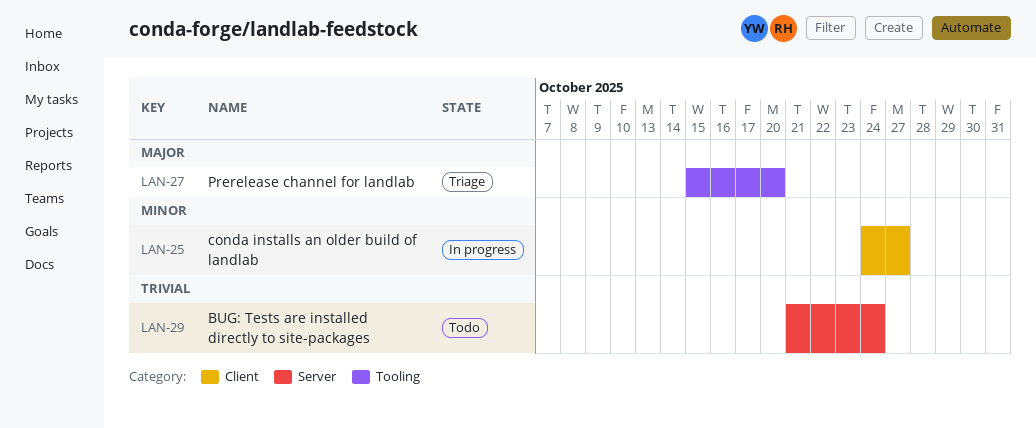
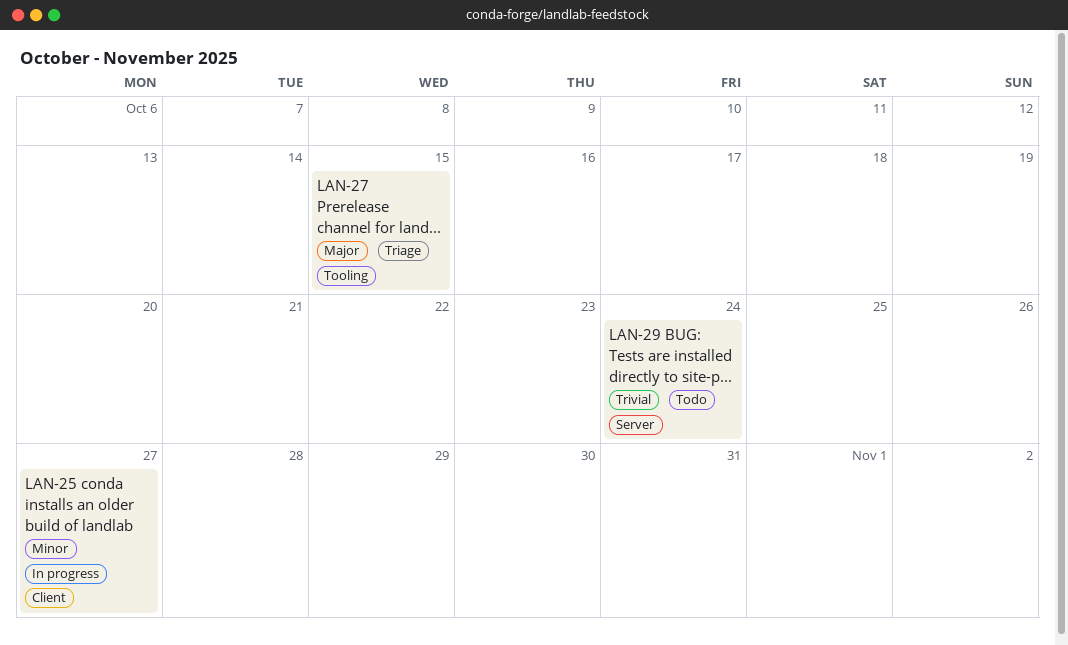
LAN-27, due: Oct 20 -> Oct 15

